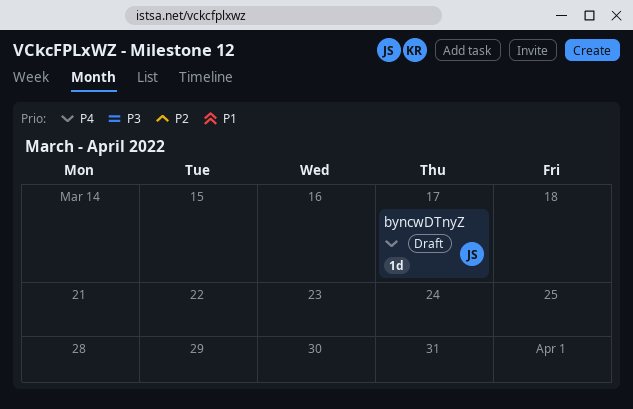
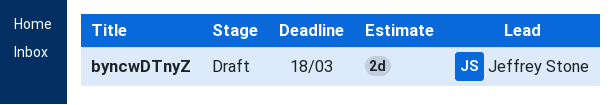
byncwDTnyZ, estimate: 1d -> 2d
byncwDTnyZ, due: Mar 17 -> Mar 18

